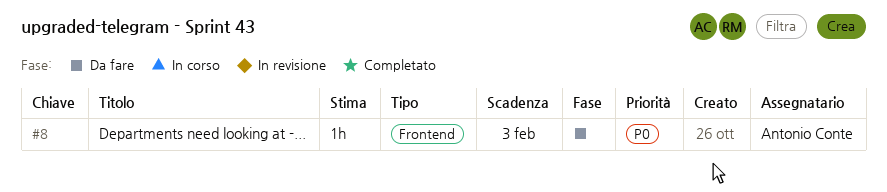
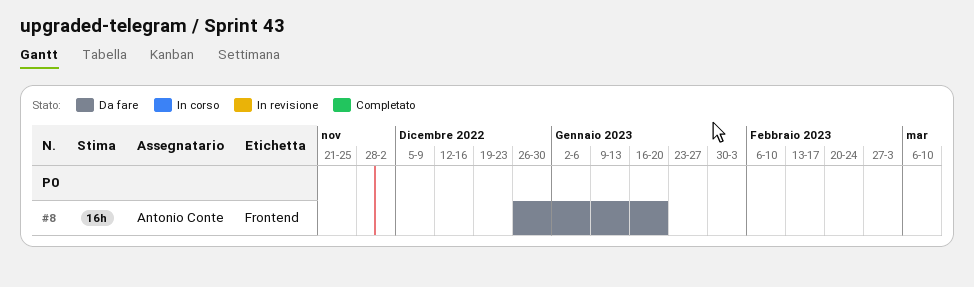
#8, estimate: 1h -> 16h
#8, due: Feb 3 -> Jan 20

